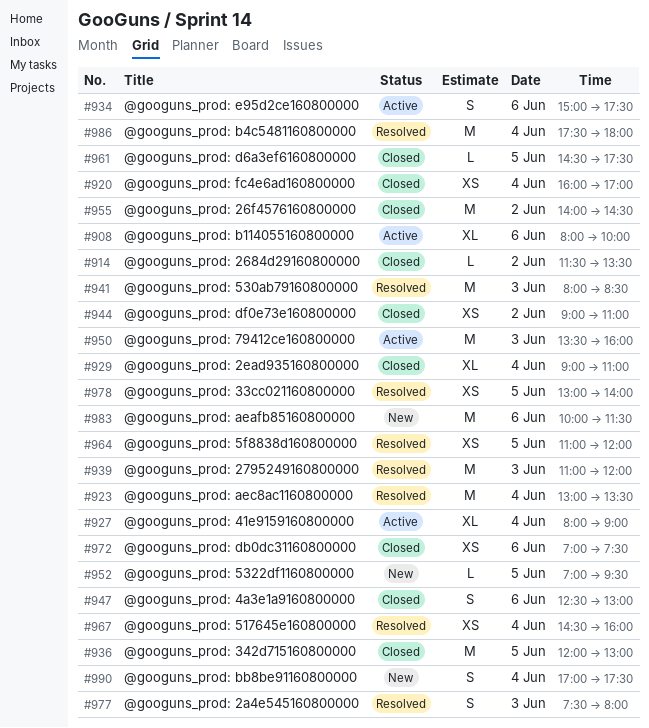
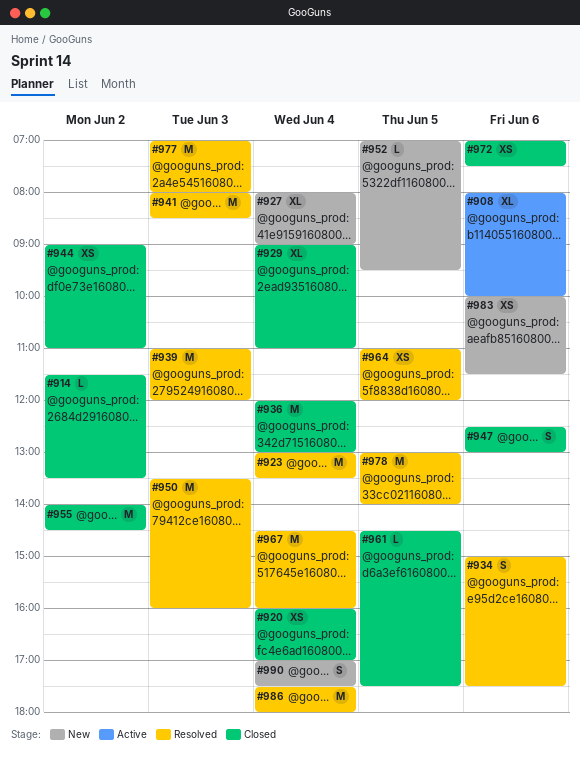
#927, status: Active -> New
#934, status: Active -> Resolved
#936, day: Jun 5 -> Jun 4
#950, status: Active -> Resolved
#967, estimate: XS -> M
#977, estimate: S -> M
#977, begins: 07:30 -> 07:00
#978, estimate: XS -> M
#983, estimate: M -> XS

